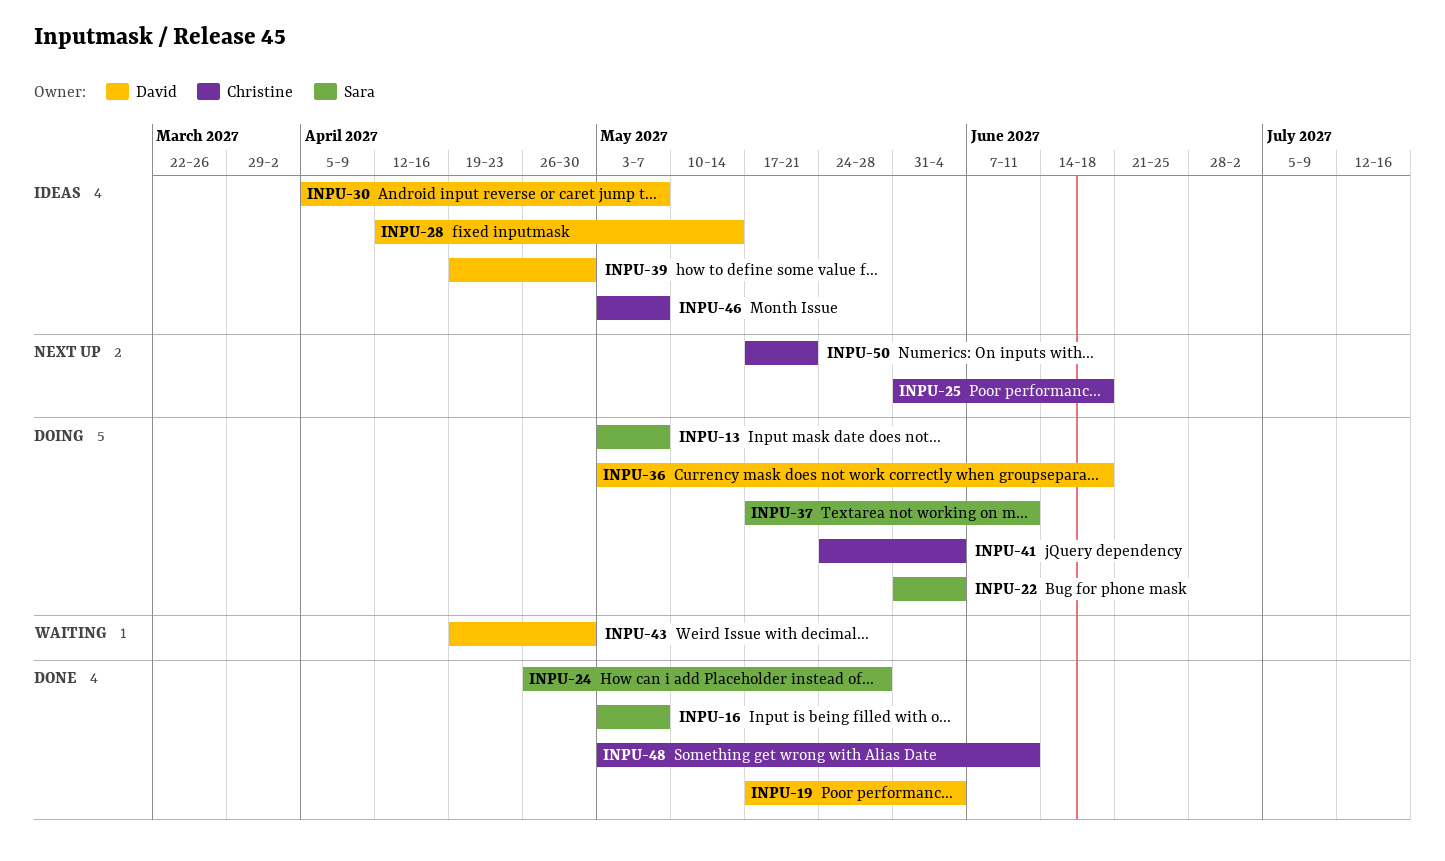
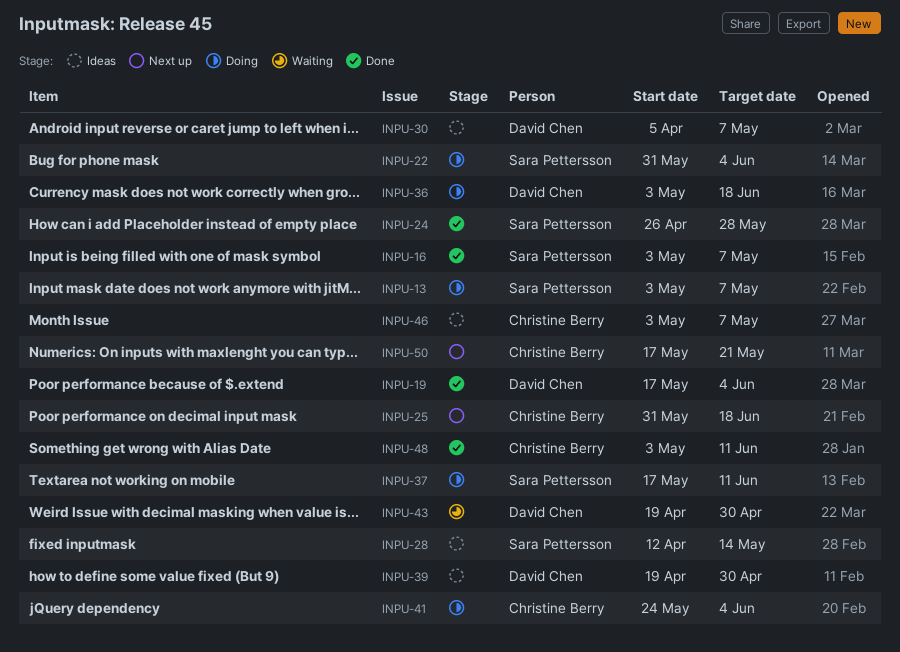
INPU-28, owner: David Chen -> Sara Pettersson

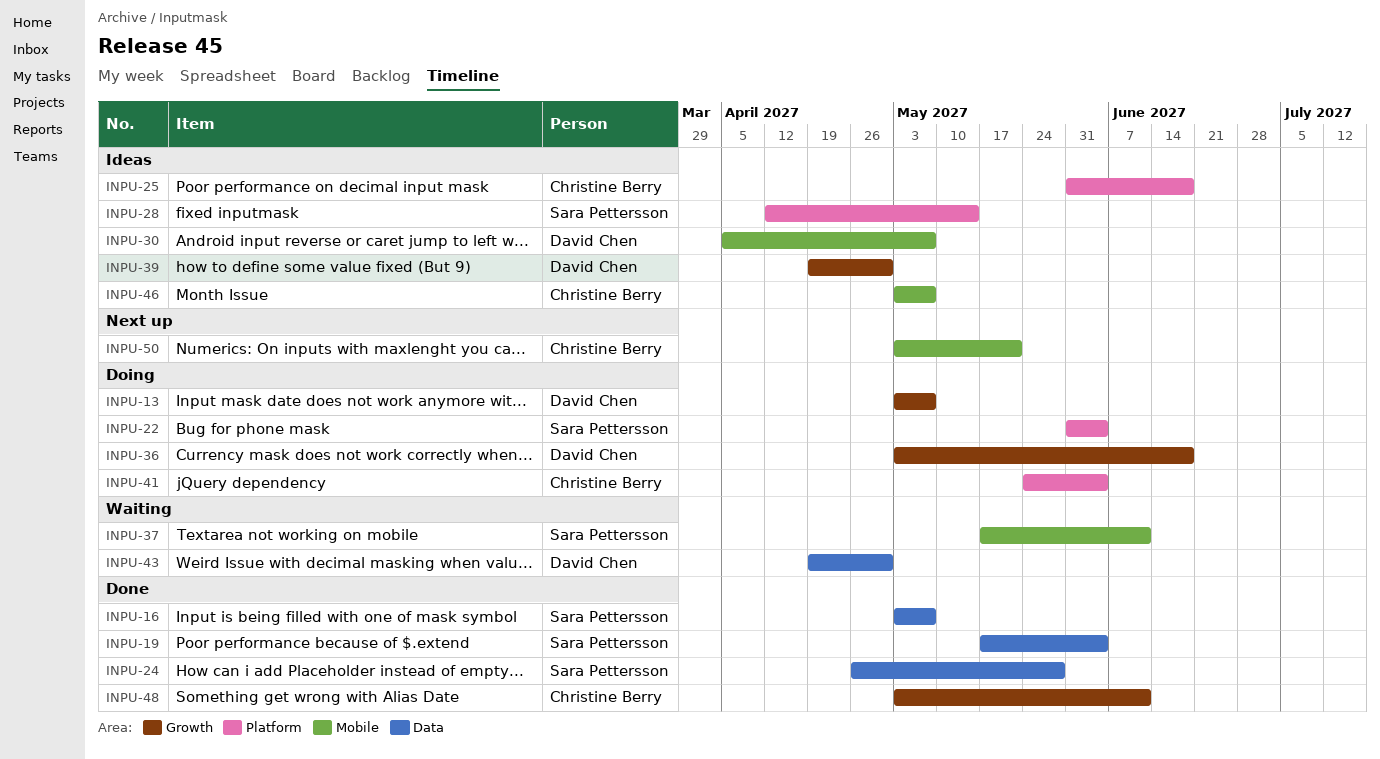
INPU-13, owner: Sara Pettersson -> David Chen
INPU-19, owner: David Chen -> Sara Pettersson
INPU-25, status: Next up -> Ideas
INPU-37, status: Doing -> Waiting
INPU-50, start: May 17 -> May 3

